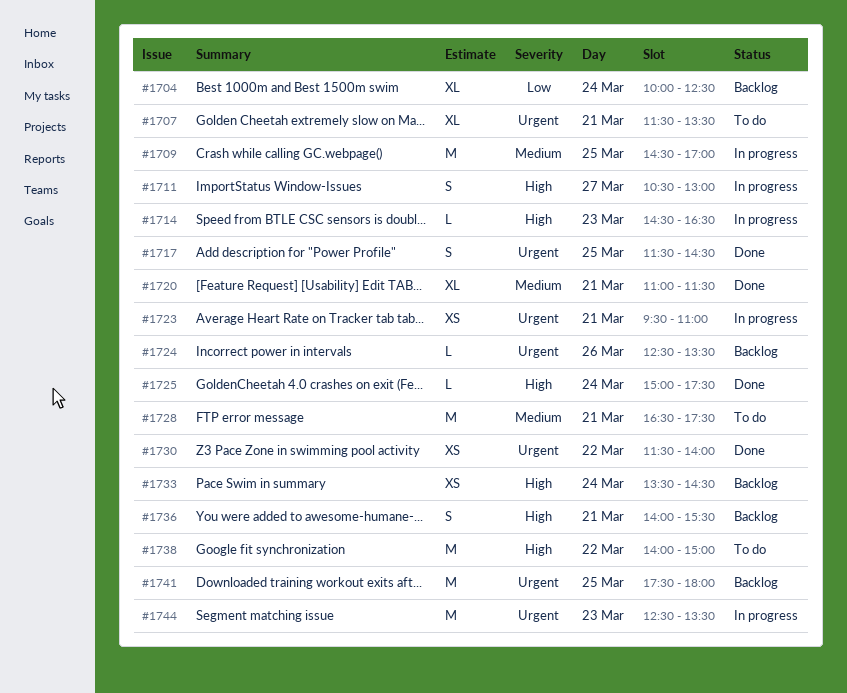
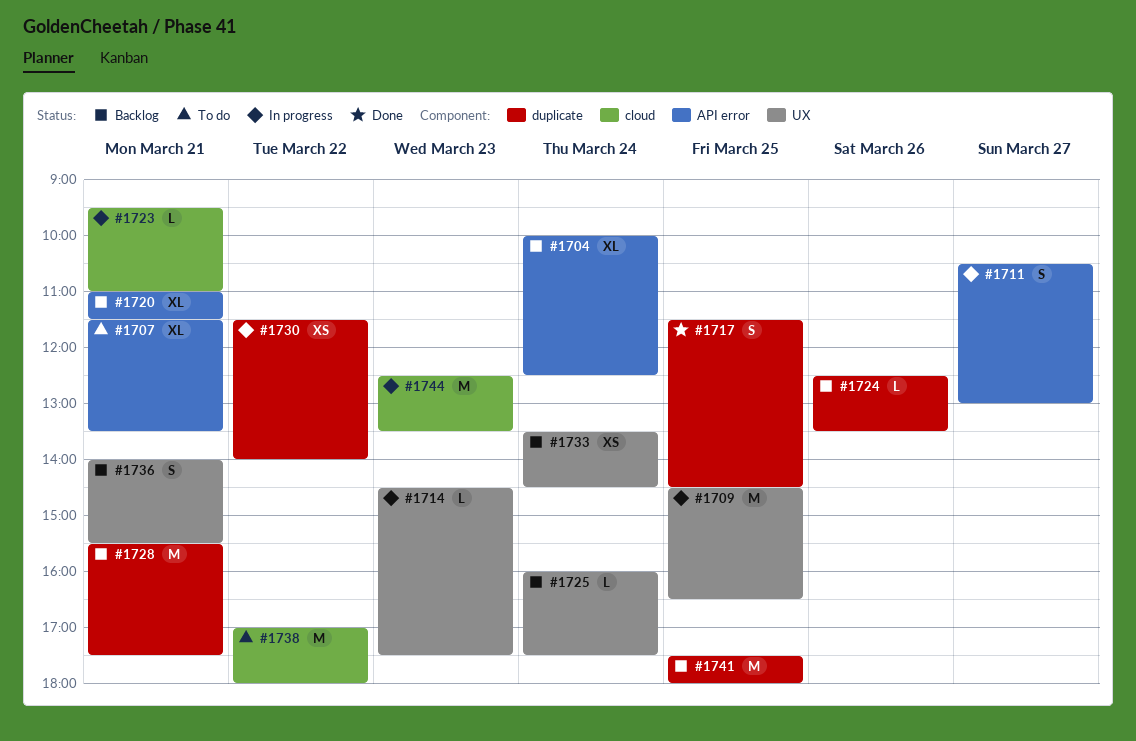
#1709, ends: 17:00 -> 16:30
#1714, ends: 16:30 -> 17:30
#1720, status: Done -> Backlog
#1723, estimate: XS -> L
#1725, status: Done -> Backlog
#1725, begins: 15:00 -> 16:00
#1728, status: To do -> Backlog
#1728, begins: 16:30 -> 15:30
#1730, status: Done -> In progress
#1738, begins: 14:00 -> 17:00
#1738, ends: 15:00 -> 18:00

